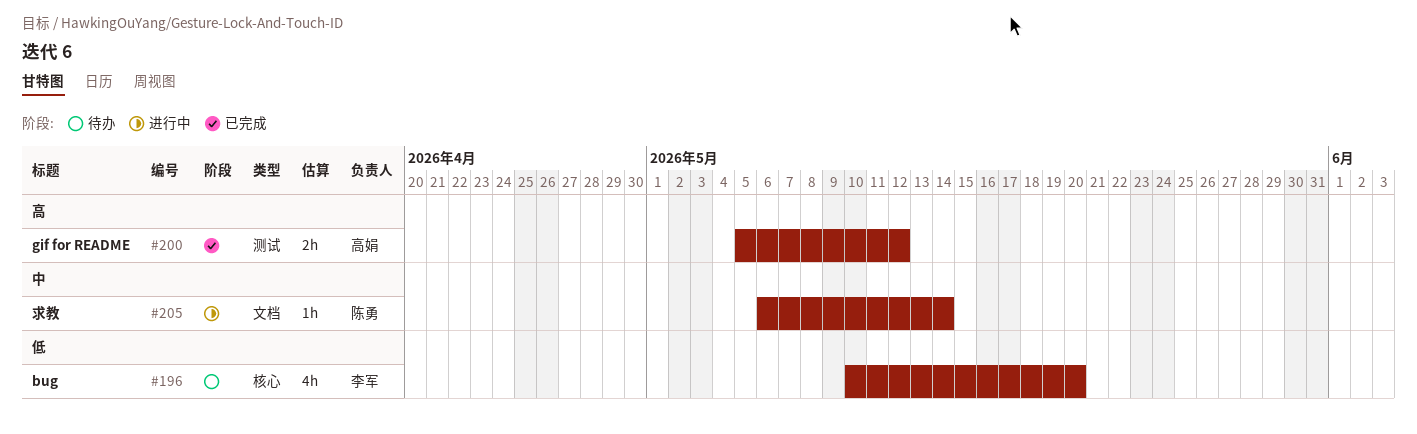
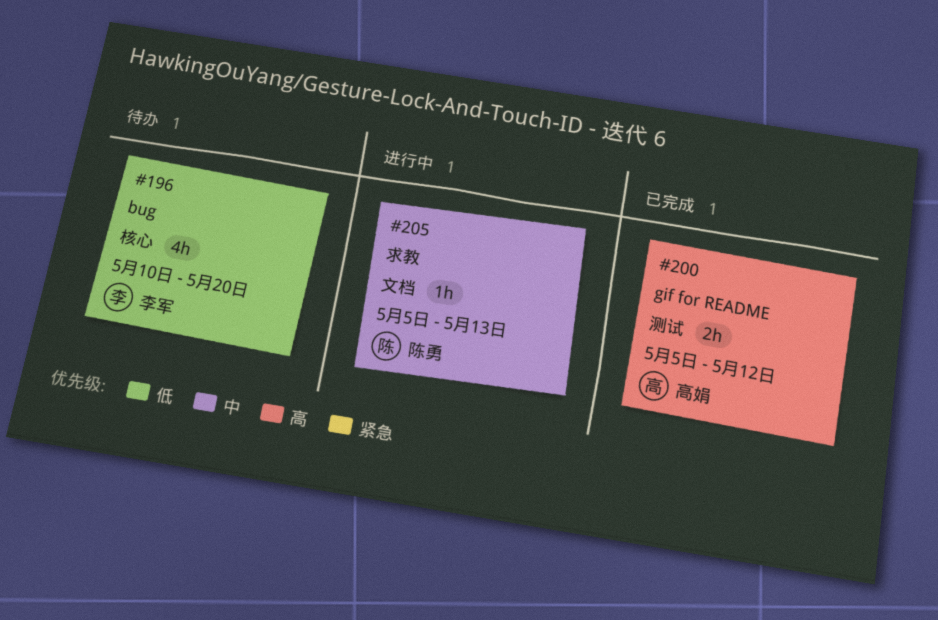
#205, start: May 6 -> May 5
#205, due: May 14 -> May 13

